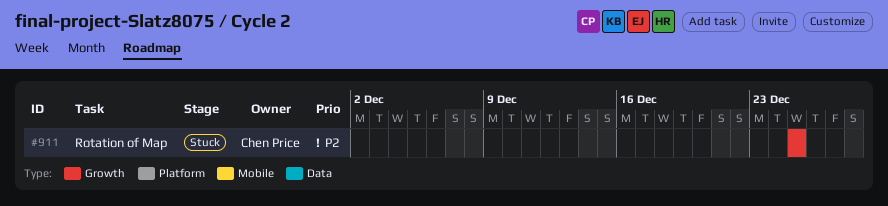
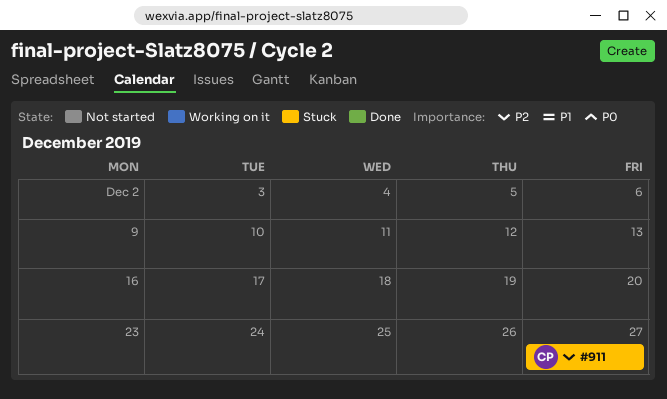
#911, start: Dec 25 -> Dec 27
#911, due: Dec 25 -> Dec 27

